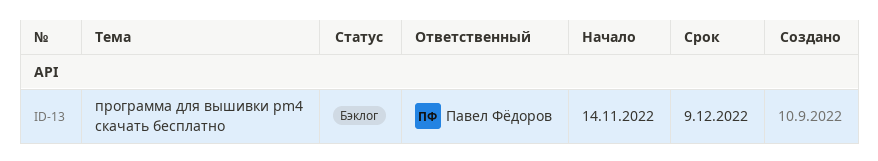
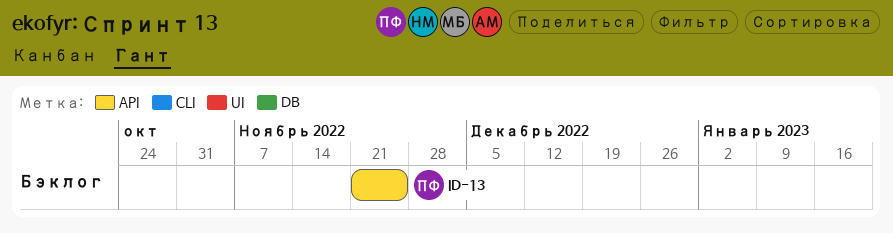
ID-13, start: Nov 14 -> Nov 21
ID-13, due: Dec 9 -> Nov 25

